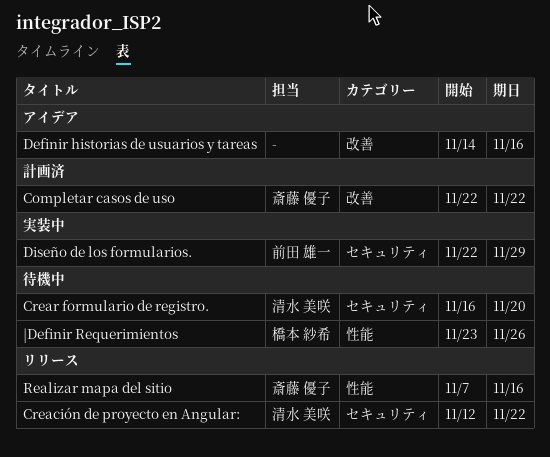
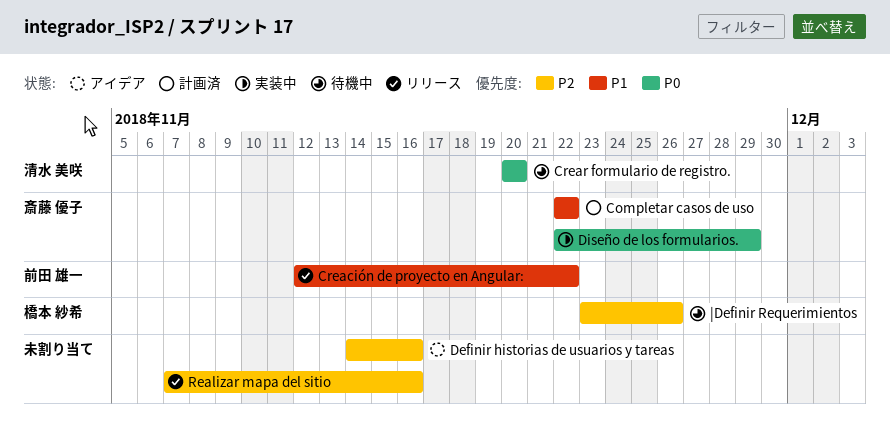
Creación de proyecto en Angular:, owner: 清水 美咲 -> 前田 雄一
Crear formulario de registro., start: Nov 16 -> Nov 20
Diseño de los formularios., owner: 前田 雄一 -> 斎藤 優子
Realizar mapa del sitio, owner: 斎藤 優子 -> none

